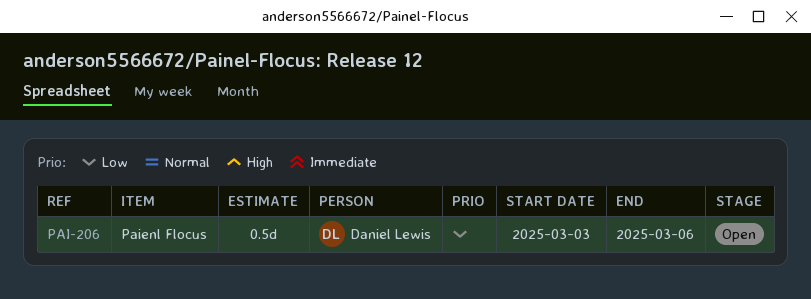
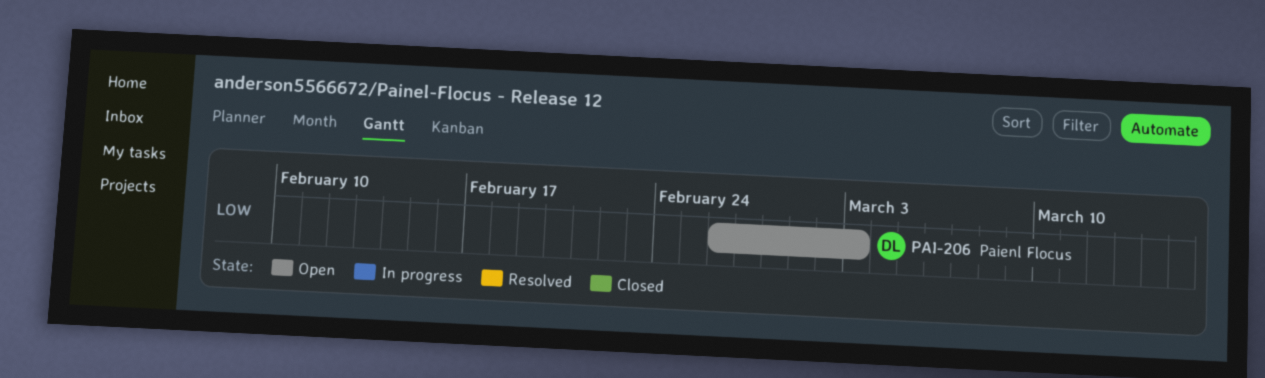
PAI-206, start: Mar 3 -> Feb 26
PAI-206, due: Mar 6 -> Mar 3

